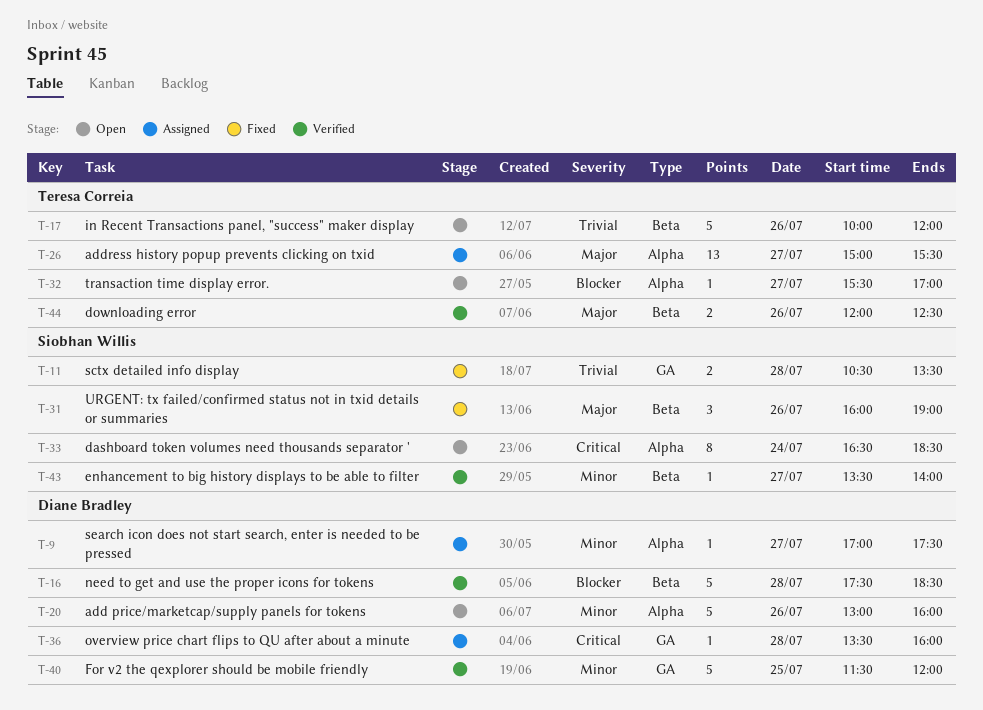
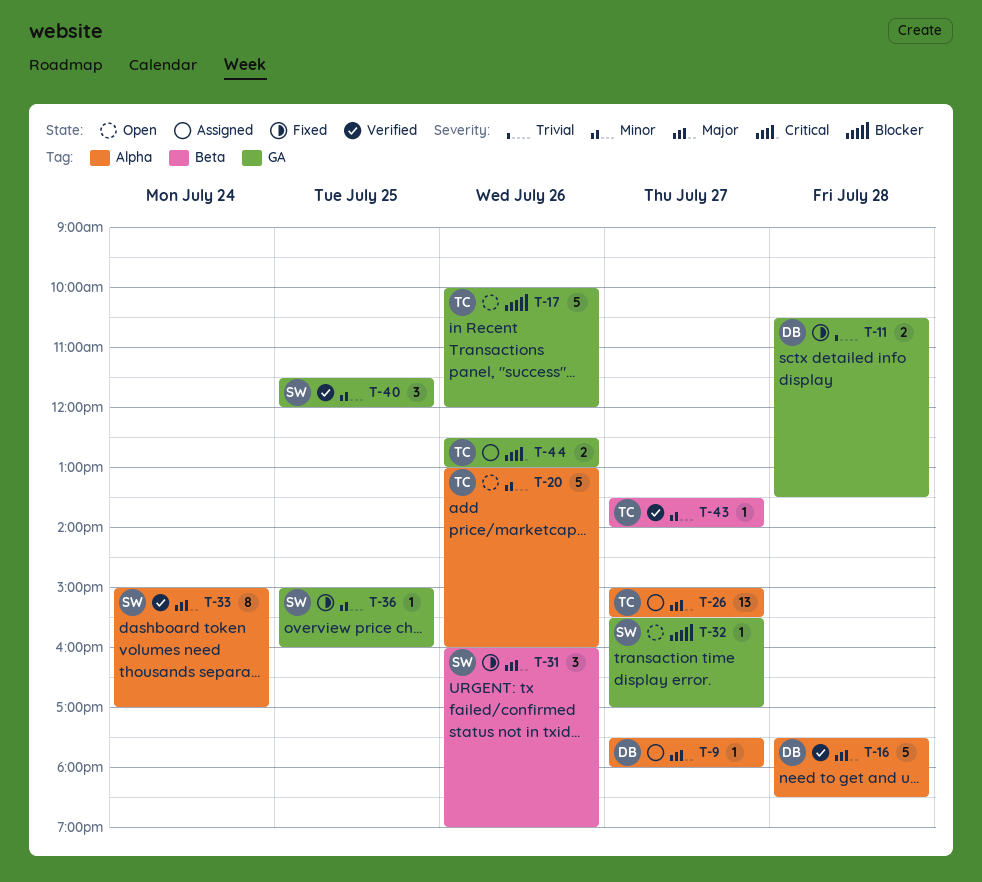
T-9, priority: Minor -> Major
T-9, begins: 17:00 -> 17:30
T-9, ends: 17:30 -> 18:00
T-11, owner: Siobhan Willis -> Diane Bradley
T-16, priority: Blocker -> Major
T-16, label: Beta -> Alpha
T-17, priority: Trivial -> Blocker
T-17, label: Beta -> GA
T-20, owner: Diane Bradley -> Teresa Correia
T-32, owner: Teresa Correia -> Siobhan Willis
T-32, label: Alpha -> GA
T-33, status: Open -> Verified
T-33, priority: Critical -> Major
T-33, begins: 16:30 -> 15:00
T-33, ends: 18:30 -> 17:00
T-36, status: Assigned -> Fixed
T-36, owner: Diane Bradley -> Siobhan Willis
T-36, priority: Critical -> Minor
T-36, day: Jul 28 -> Jul 25
T-36, begins: 13:30 -> 15:00
T-40, owner: Diane Bradley -> Siobhan Willis
T-40, estimate: 5 -> 3
T-43, owner: Siobhan Willis -> Teresa Correia
T-44, status: Verified -> Assigned
T-44, priority: Major -> Critical
T-44, label: Beta -> GA
T-44, begins: 12:00 -> 12:30
T-44, ends: 12:30 -> 13:00

